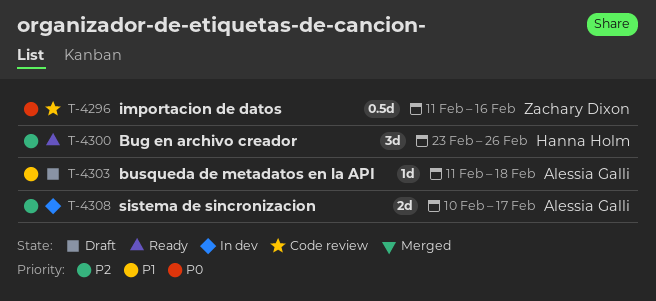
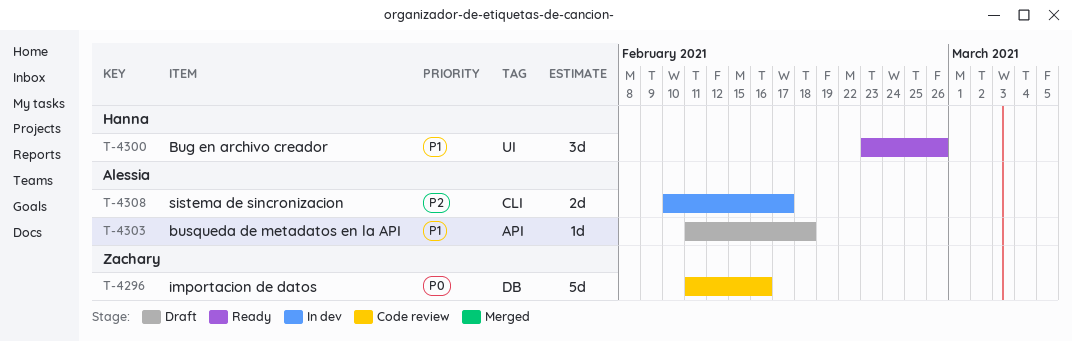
T-4296, estimate: 0.5d -> 5d
T-4300, priority: P2 -> P1

